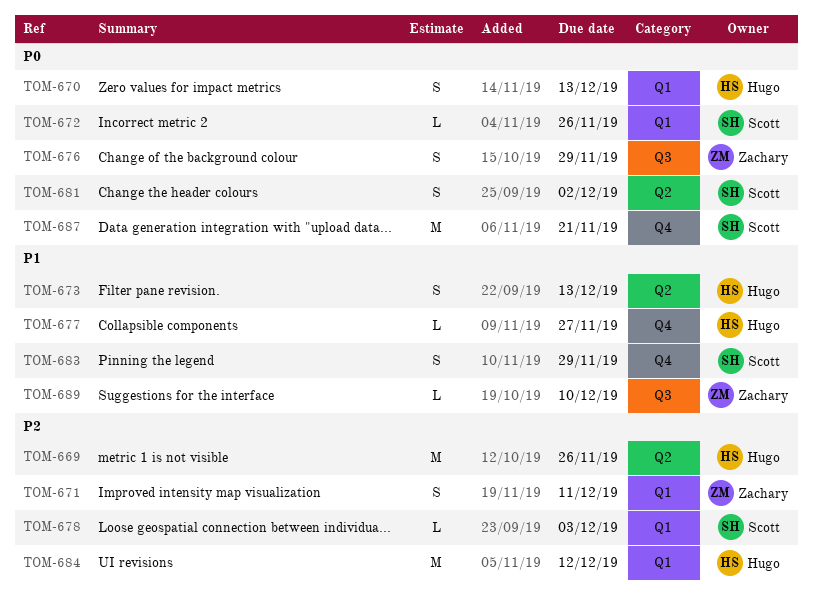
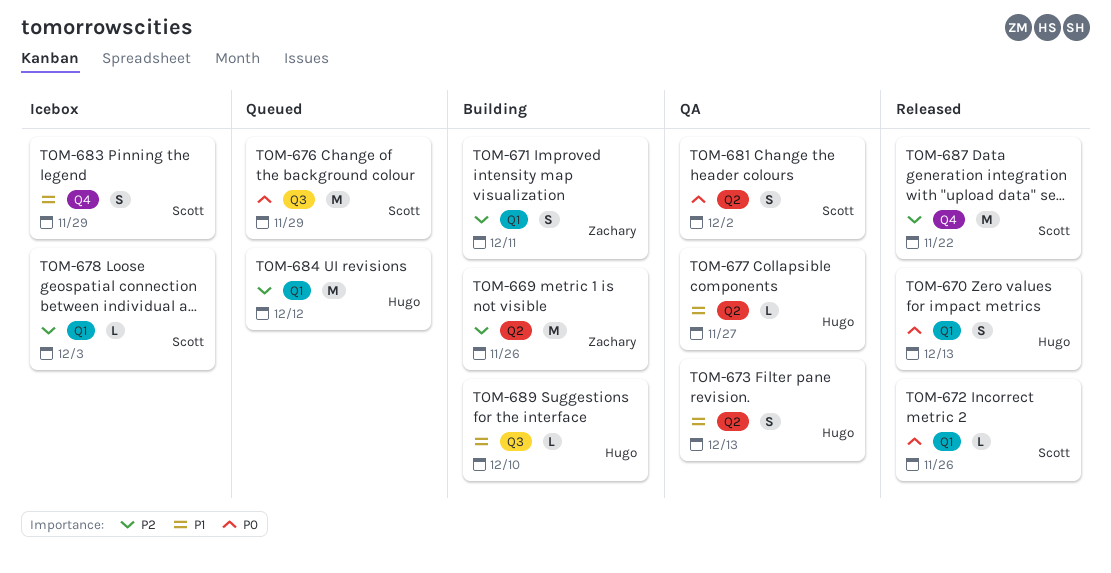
TOM-669, owner: Hugo -> Zachary
TOM-676, owner: Zachary -> Scott
TOM-676, estimate: S -> M
TOM-677, label: Q4 -> Q2
TOM-687, priority: P0 -> P2
TOM-687, due: Nov 21 -> Nov 22
TOM-689, owner: Zachary -> Hugo

